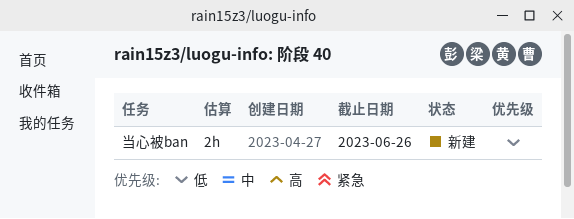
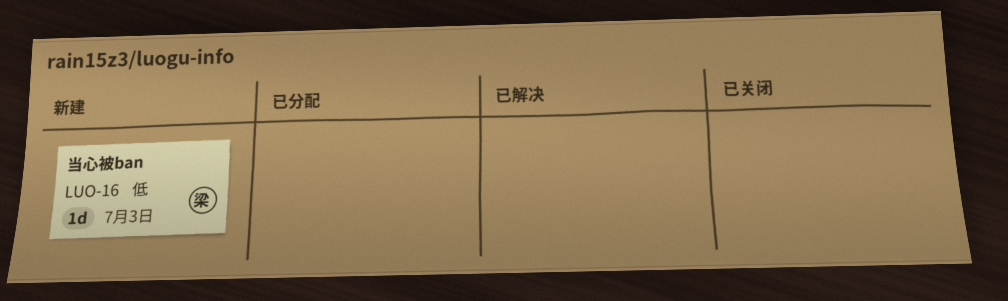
当心被ban, estimate: 2h -> 1d
当心被ban, due: Jun 26 -> Jul 3

